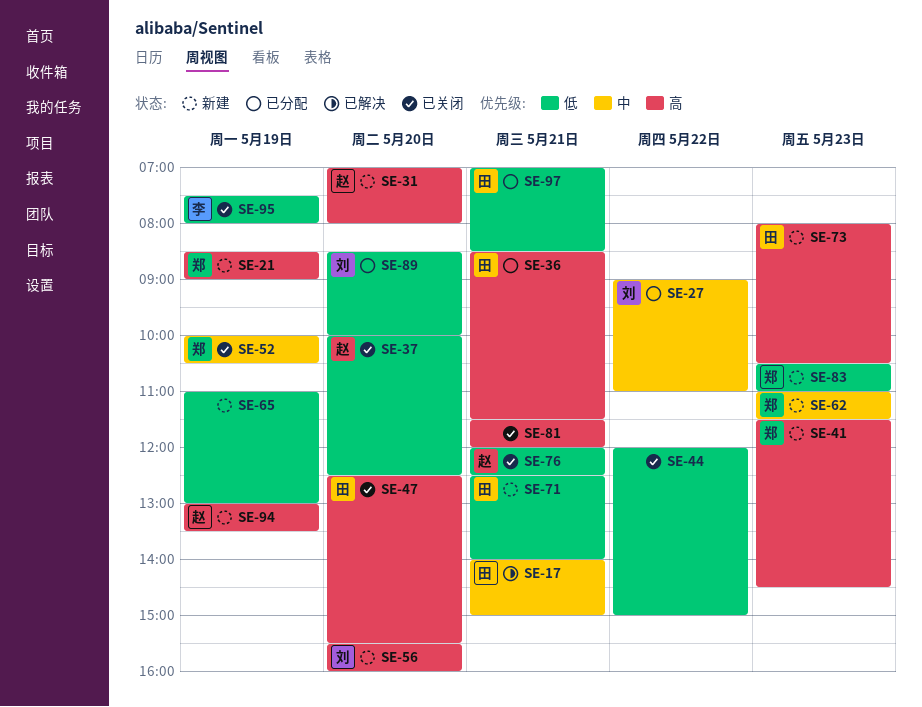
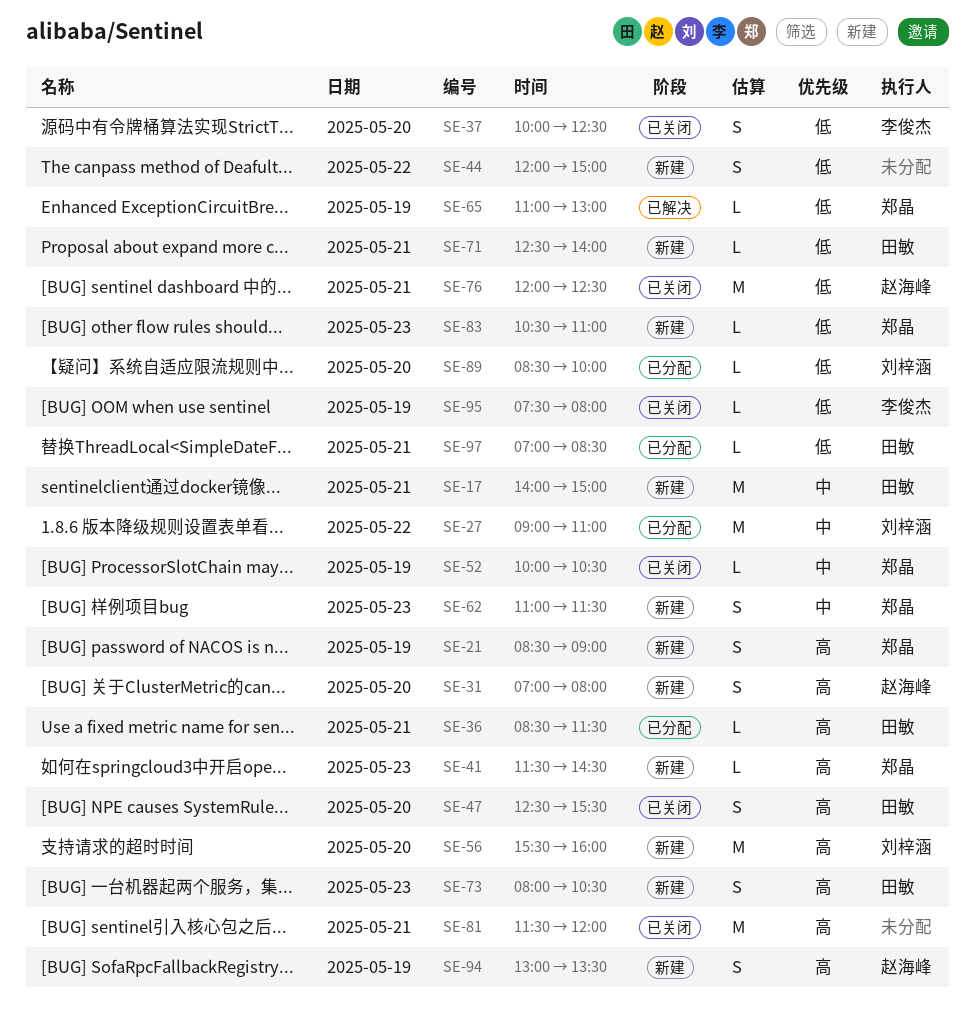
SE-17, status: 已解决 -> 新建
SE-37, owner: 赵海峰 -> 李俊杰
SE-44, status: 已关闭 -> 新建
SE-65, status: 新建 -> 已解决
SE-65, owner: none -> 郑晶

